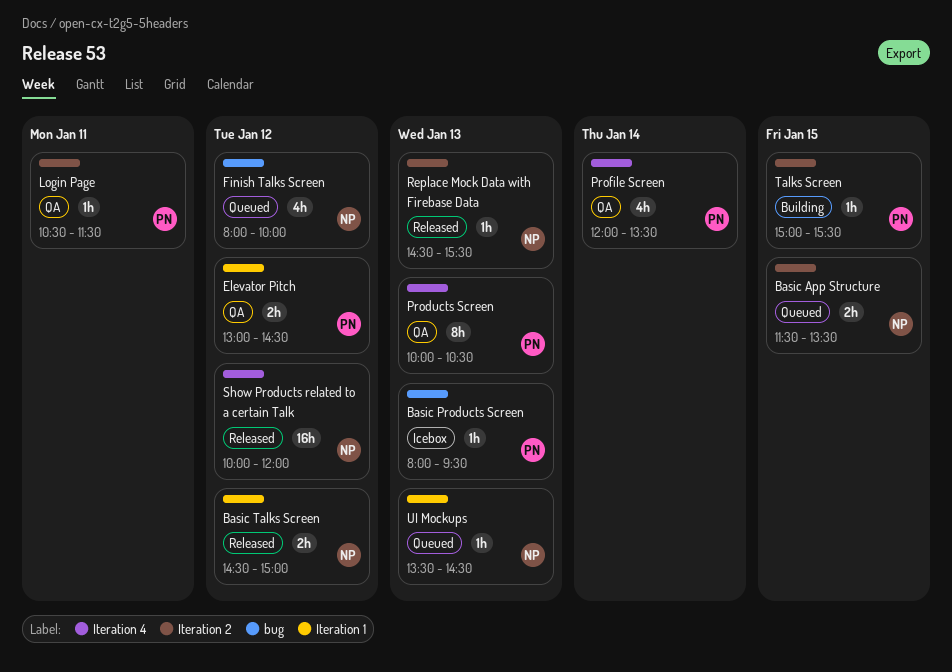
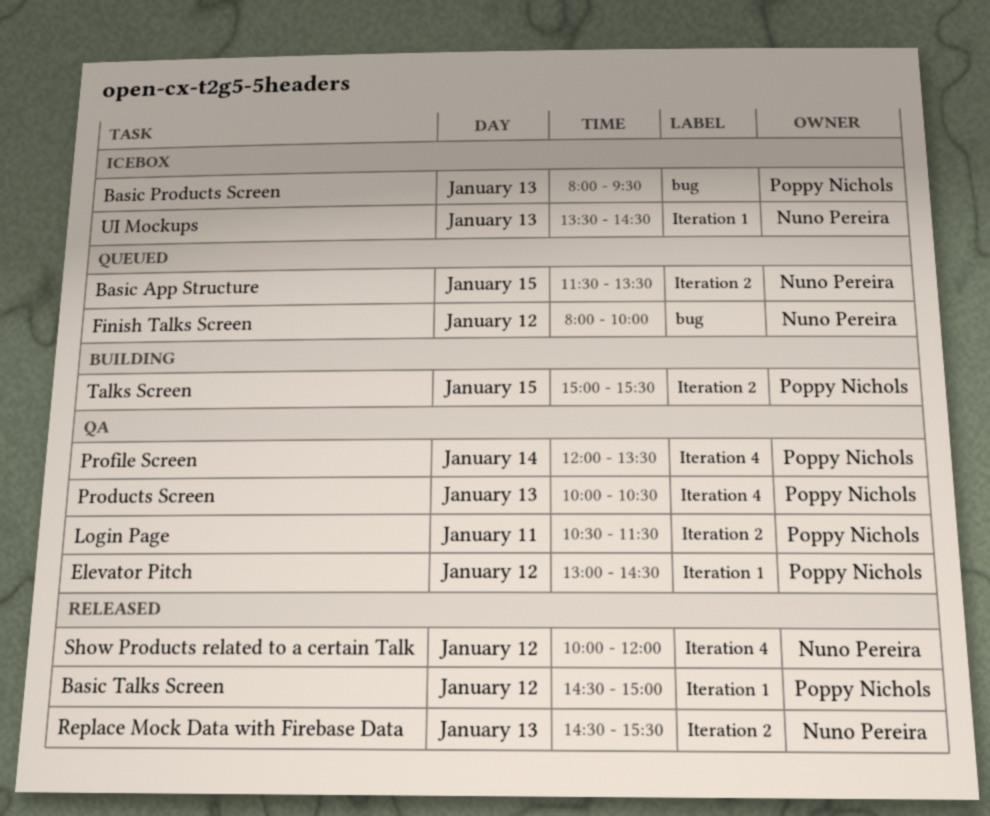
Basic Talks Screen, owner: Nuno Pereira -> Poppy Nichols
UI Mockups, status: Queued -> Icebox

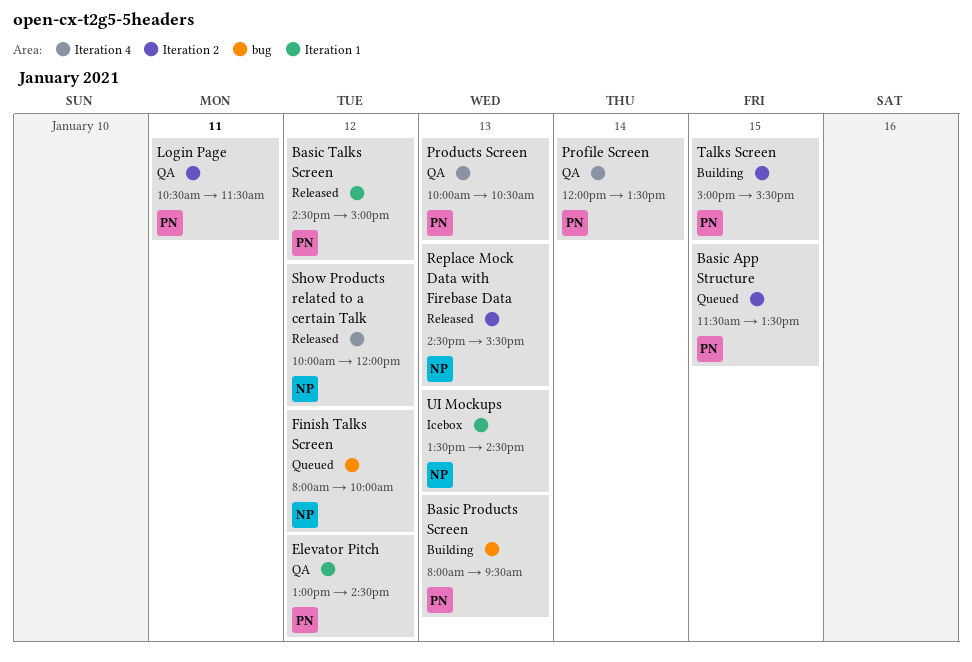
Basic App Structure, owner: Nuno Pereira -> Poppy Nichols
Basic Products Screen, status: Icebox -> Building

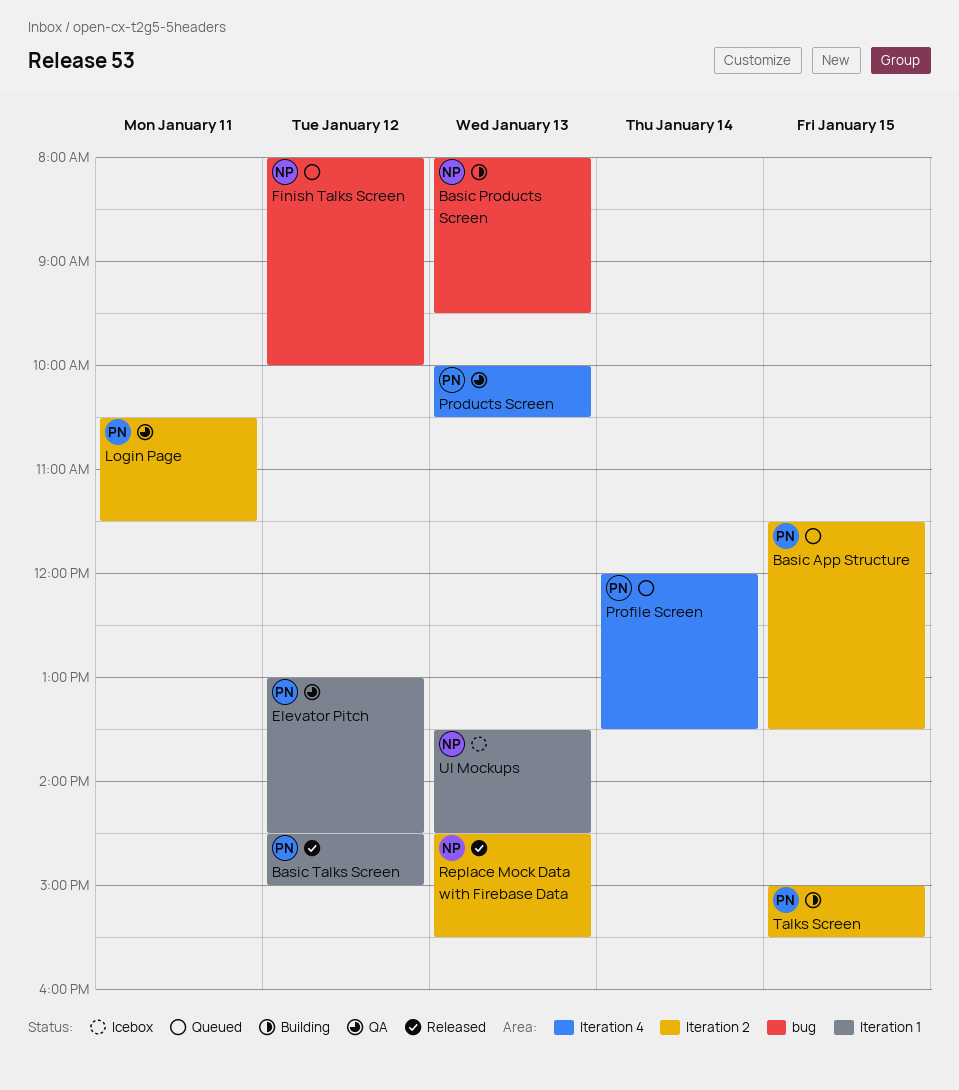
Basic Products Screen, owner: PN -> NP
Profile Screen, status: QA -> Queued
Show Products related to a certain Talk: present -> none

